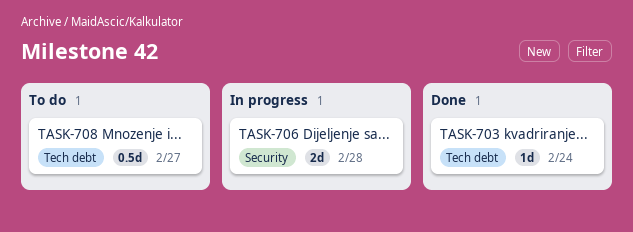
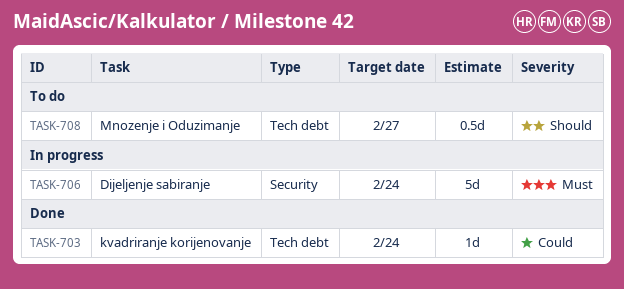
TASK-706, estimate: 2d -> 5d
TASK-706, due: Feb 28 -> Feb 24

